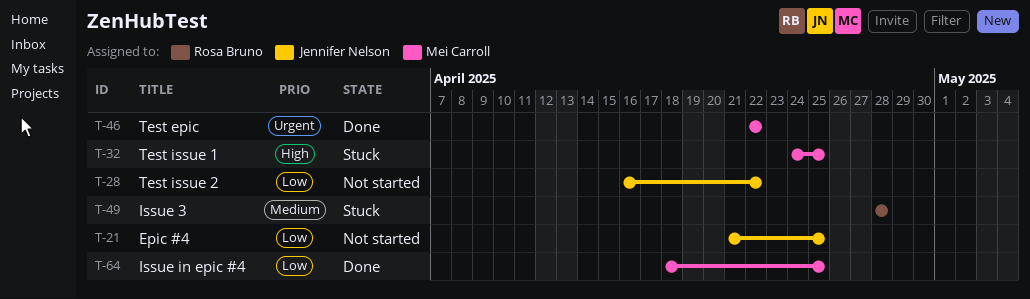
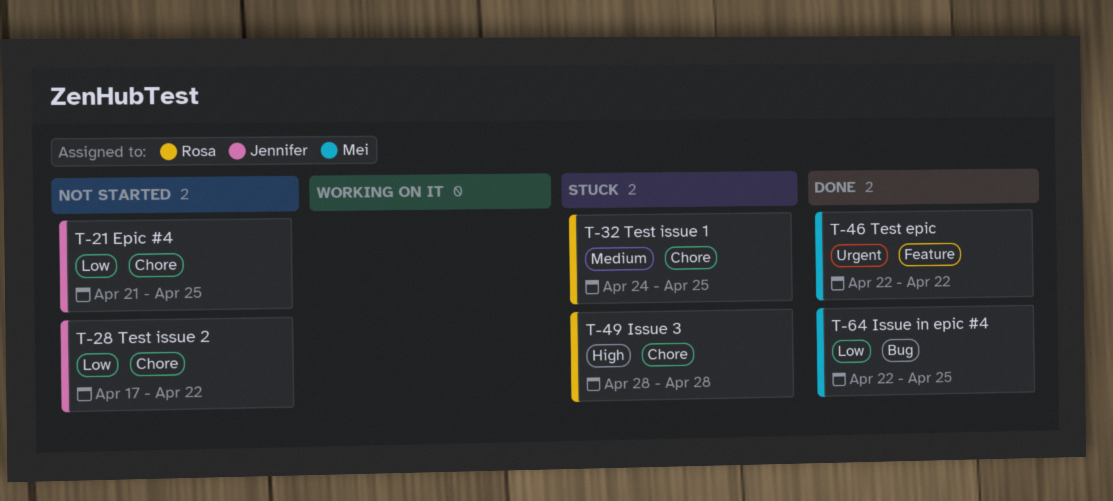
T-28, start: Apr 16 -> Apr 17
T-32, owner: Mei Carroll -> Rosa Bruno
T-32, priority: High -> Medium
T-49, priority: Medium -> High
T-64, start: Apr 18 -> Apr 22

